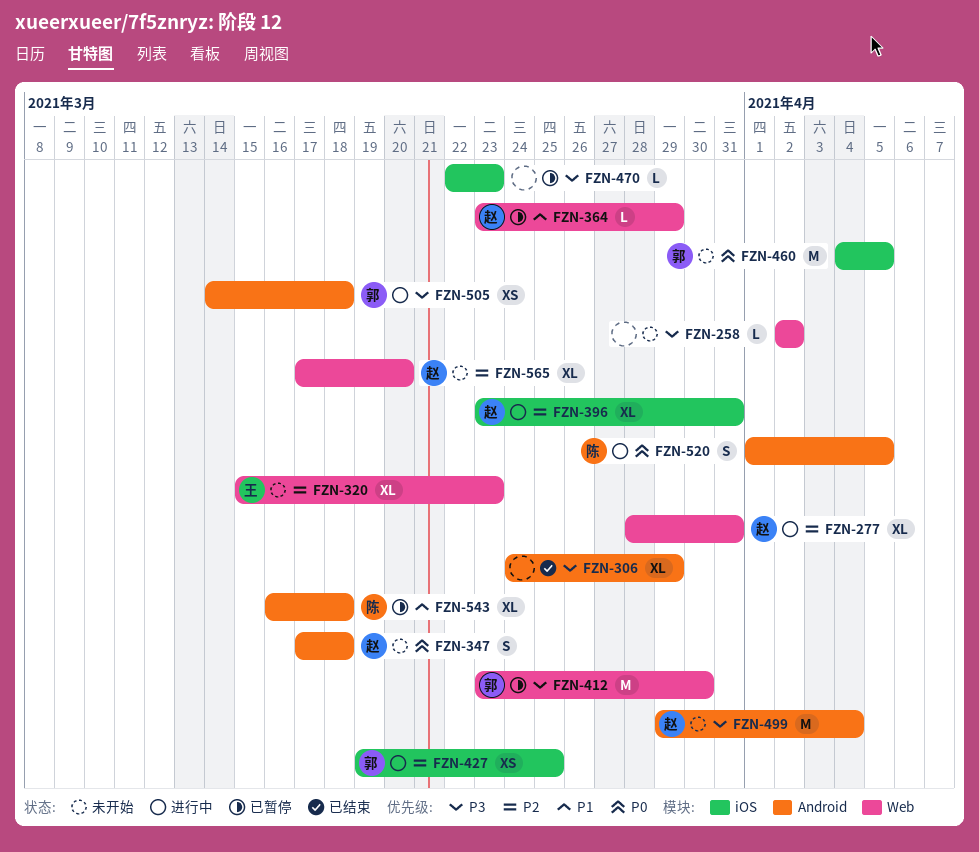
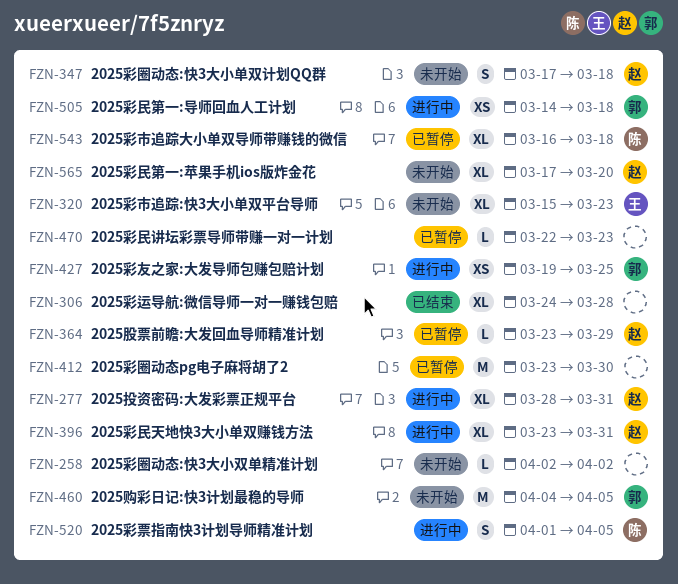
FZN-306, due: Mar 29 -> Mar 28
FZN-412, owner: 郭 -> none
FZN-499: present -> none

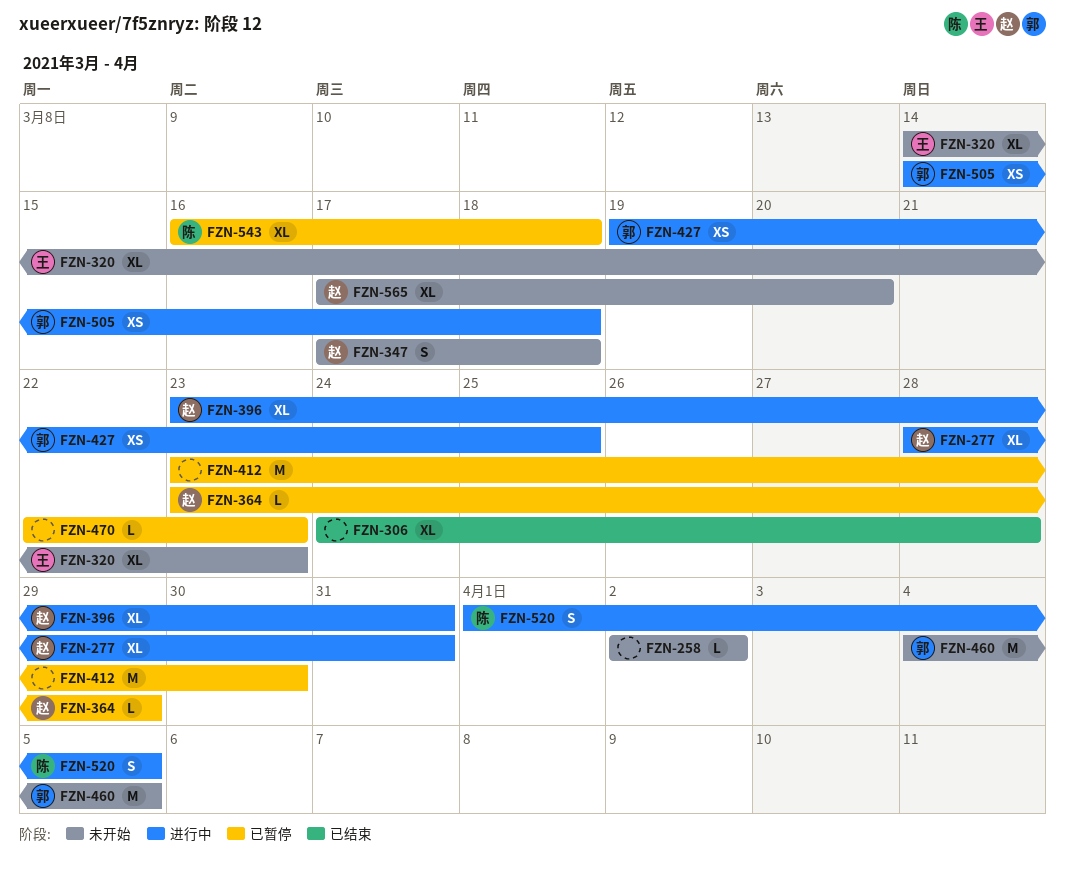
FZN-320, start: Mar 15 -> Mar 14

